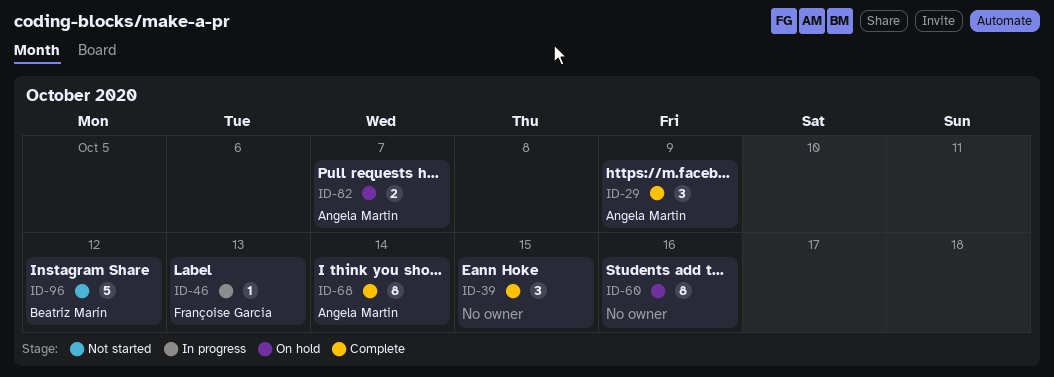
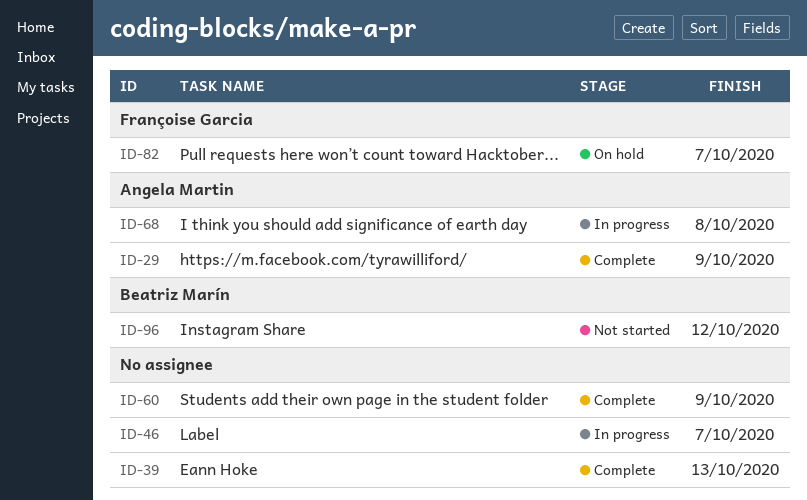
ID-39, due: Oct 15 -> Oct 13
ID-46, owner: Françoise Garcia -> none
ID-46, due: Oct 13 -> Oct 7
ID-60, status: On hold -> Complete
ID-60, due: Oct 16 -> Oct 9
ID-68, status: Complete -> In progress
ID-68, due: Oct 14 -> Oct 8
ID-82, owner: Angela Martin -> Françoise Garcia

